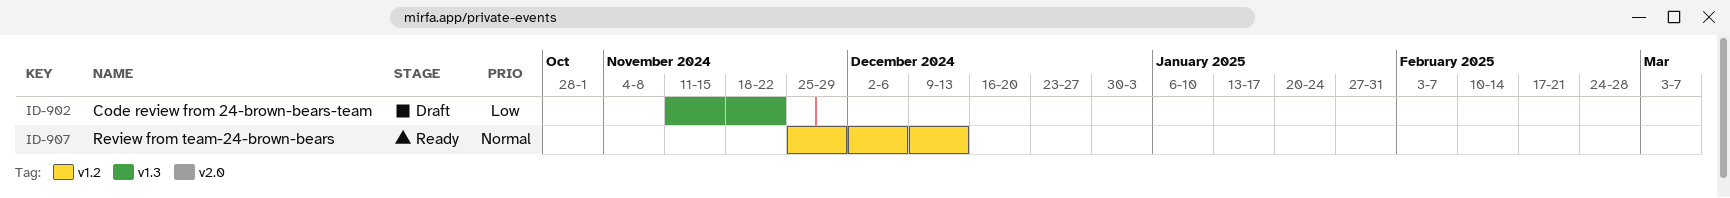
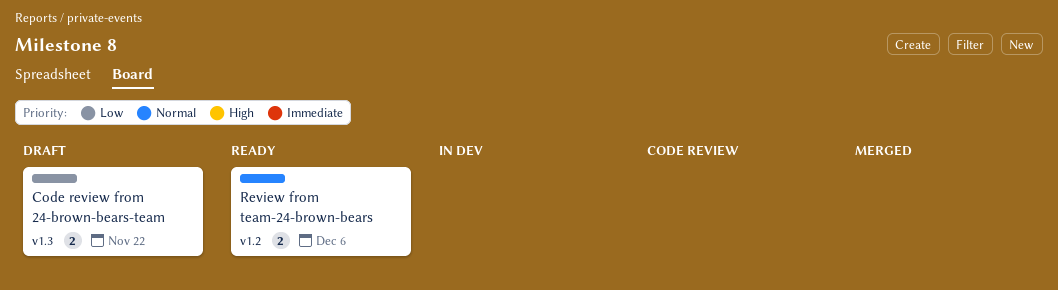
Review from team-24-brown-bears, due: Dec 13 -> Dec 6

